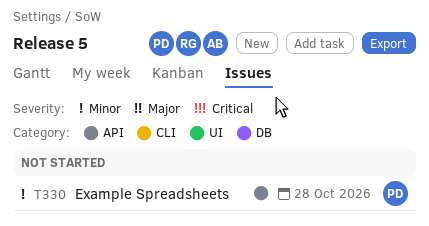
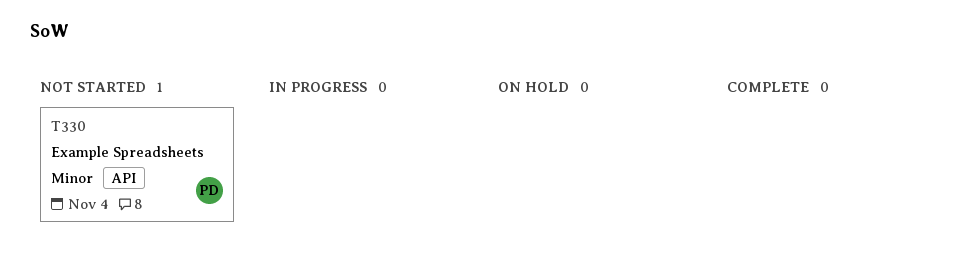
T330, due: Oct 28 -> Nov 4

